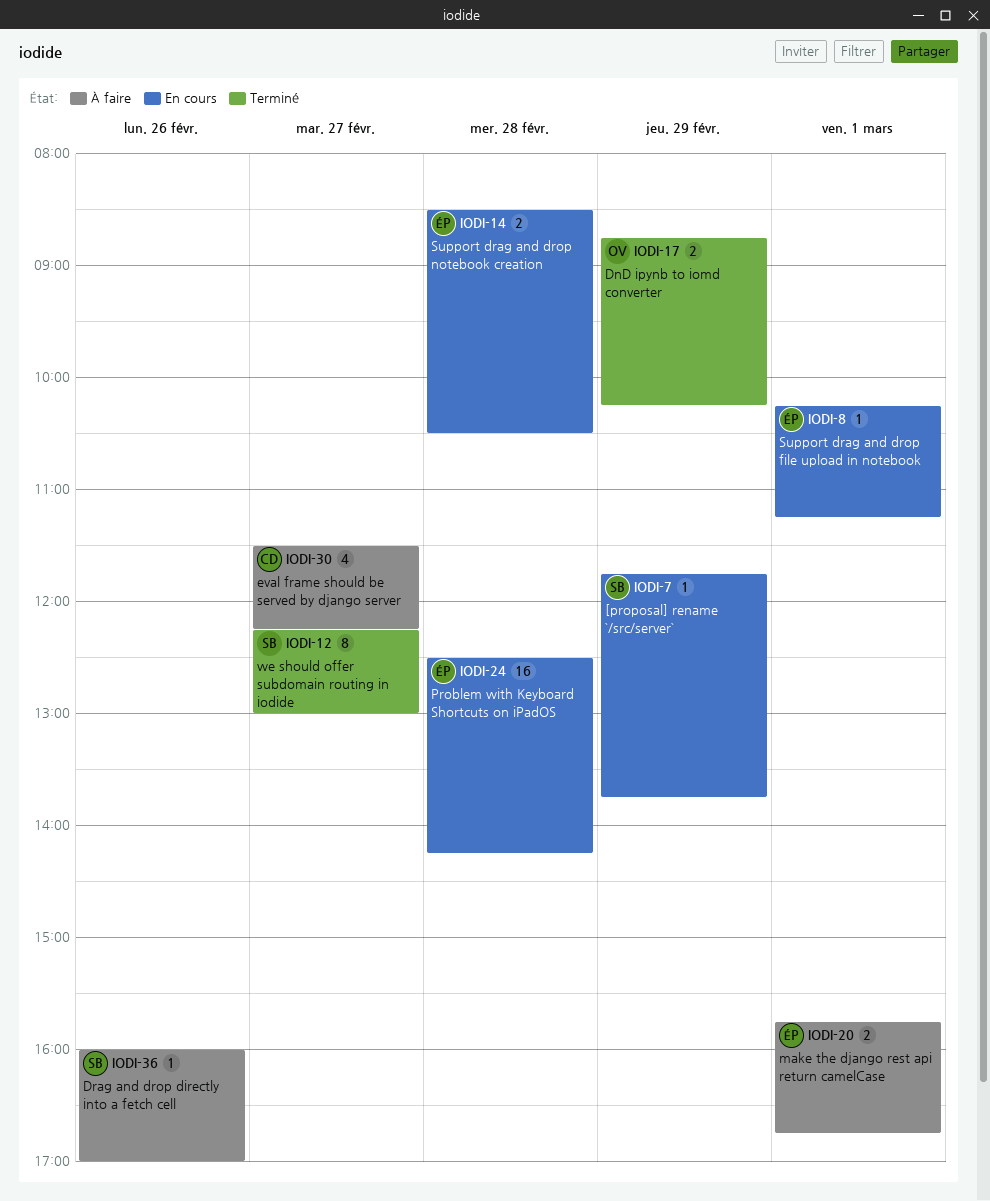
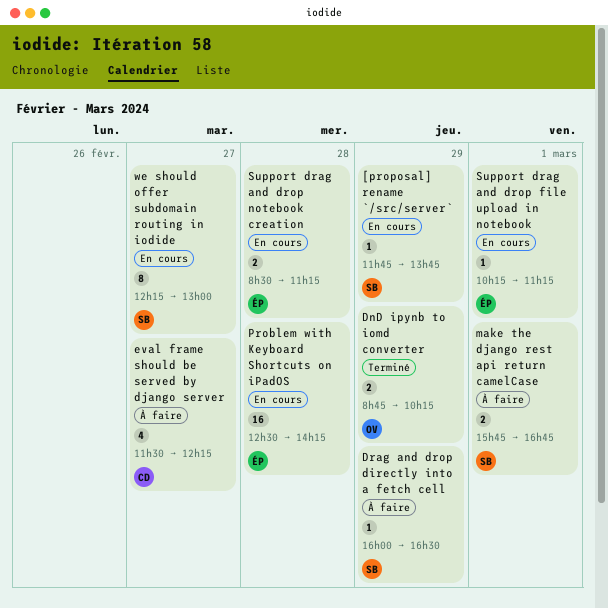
Drag and drop directly into a fetch cell, day: Feb 26 -> Feb 29
Drag and drop directly into a fetch cell, ends: 17:00 -> 16:30
make the django rest api return camelCase, owner: ÉP -> SB
Support drag and drop notebook creation, ends: 10:30 -> 11:15
we should offer subdomain routing in iodide, status: Terminé -> En cours

